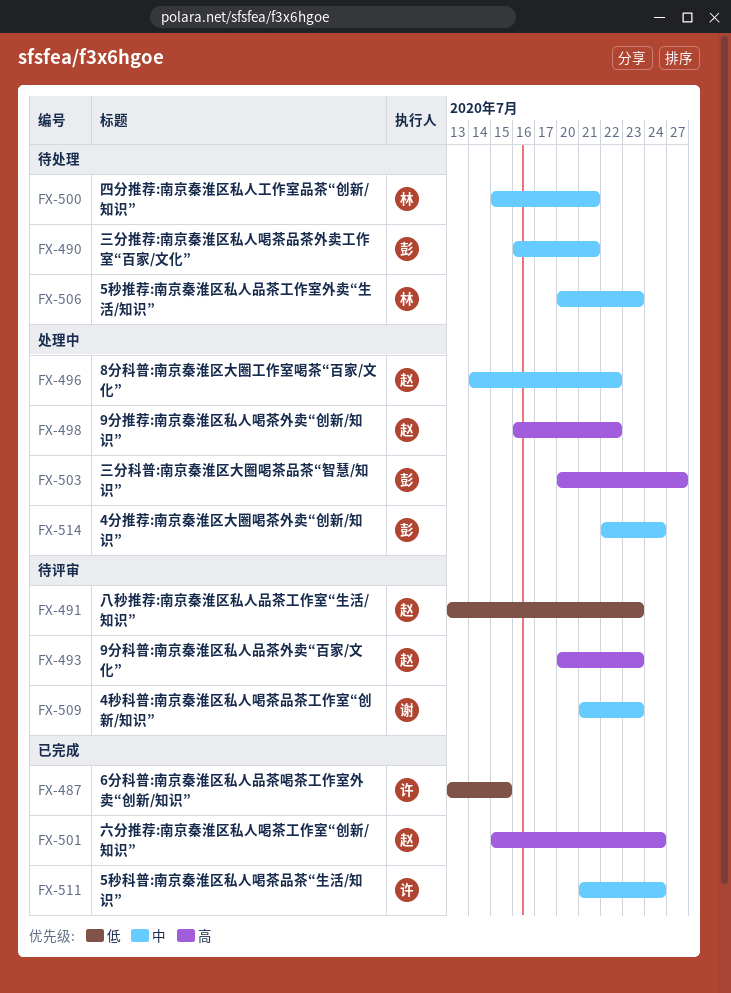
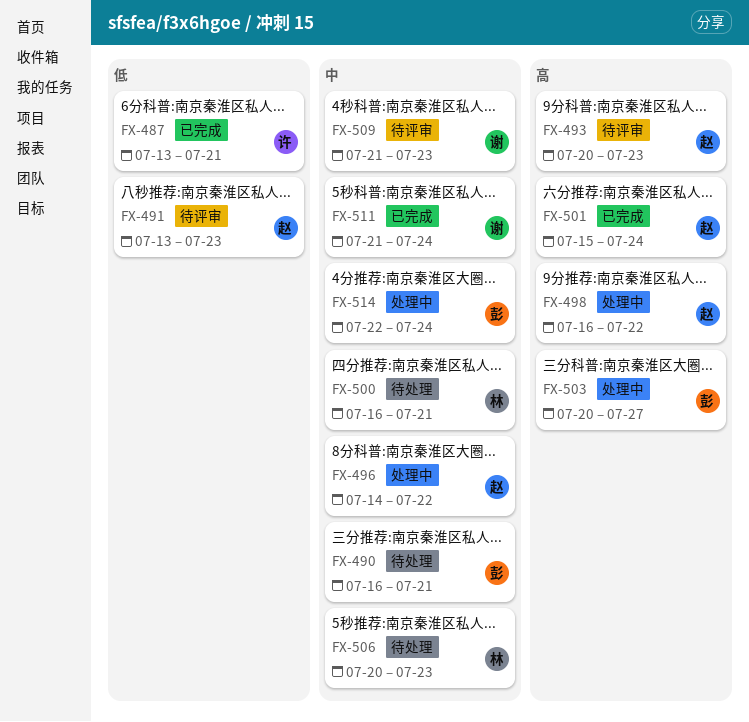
FX-487, due: Jul 15 -> Jul 21
FX-500, start: Jul 15 -> Jul 16
FX-511, owner: 许 -> 谢

